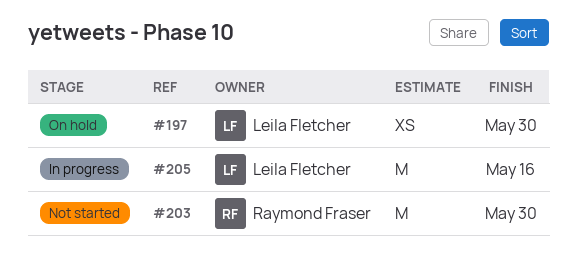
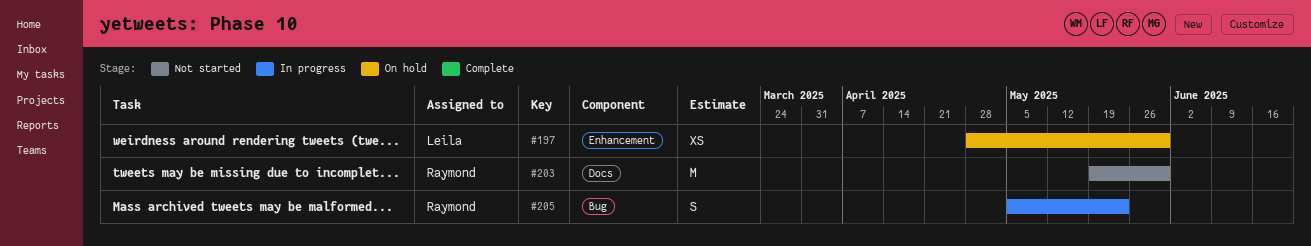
#205, owner: Leila Fletcher -> Raymond Fraser
#205, estimate: M -> S
#205, due: May 16 -> May 23

